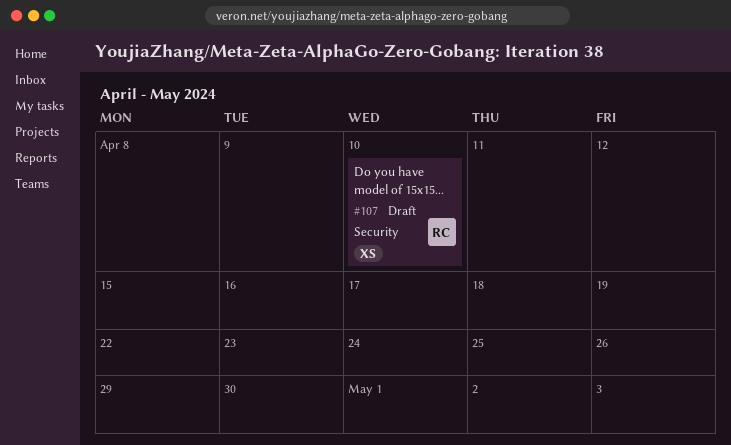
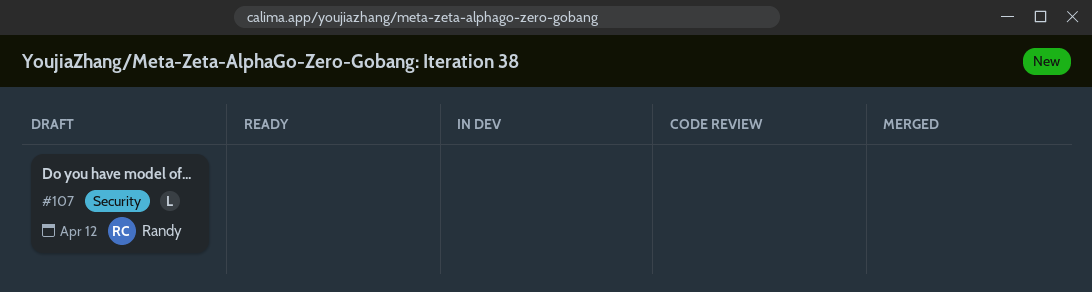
#107, estimate: XS -> L
#107, due: Apr 10 -> Apr 12

